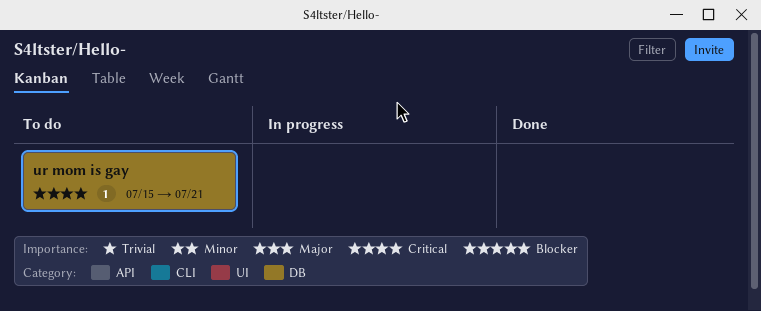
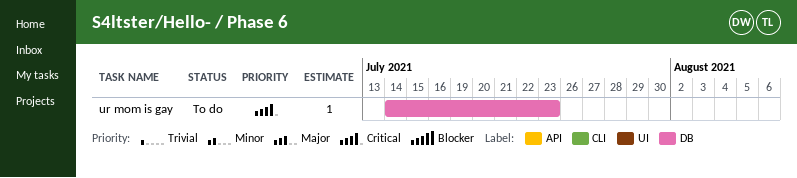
ur mom is gay, start: Jul 15 -> Jul 14
ur mom is gay, due: Jul 21 -> Jul 23

